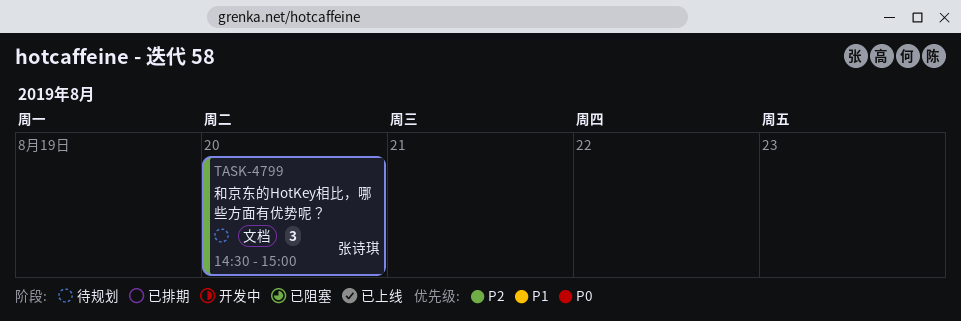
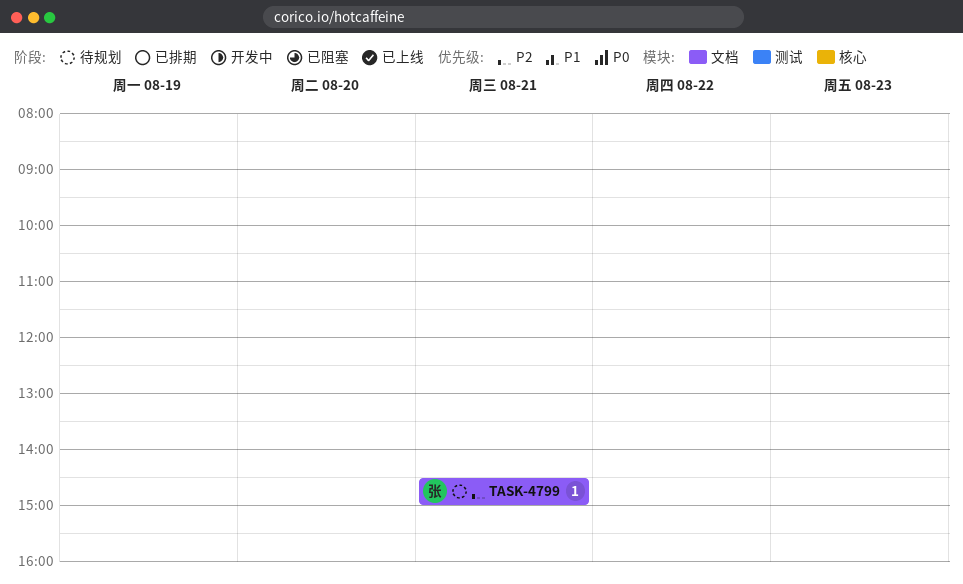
TASK-4799, estimate: 3 -> 1
TASK-4799, day: Aug 20 -> Aug 21

